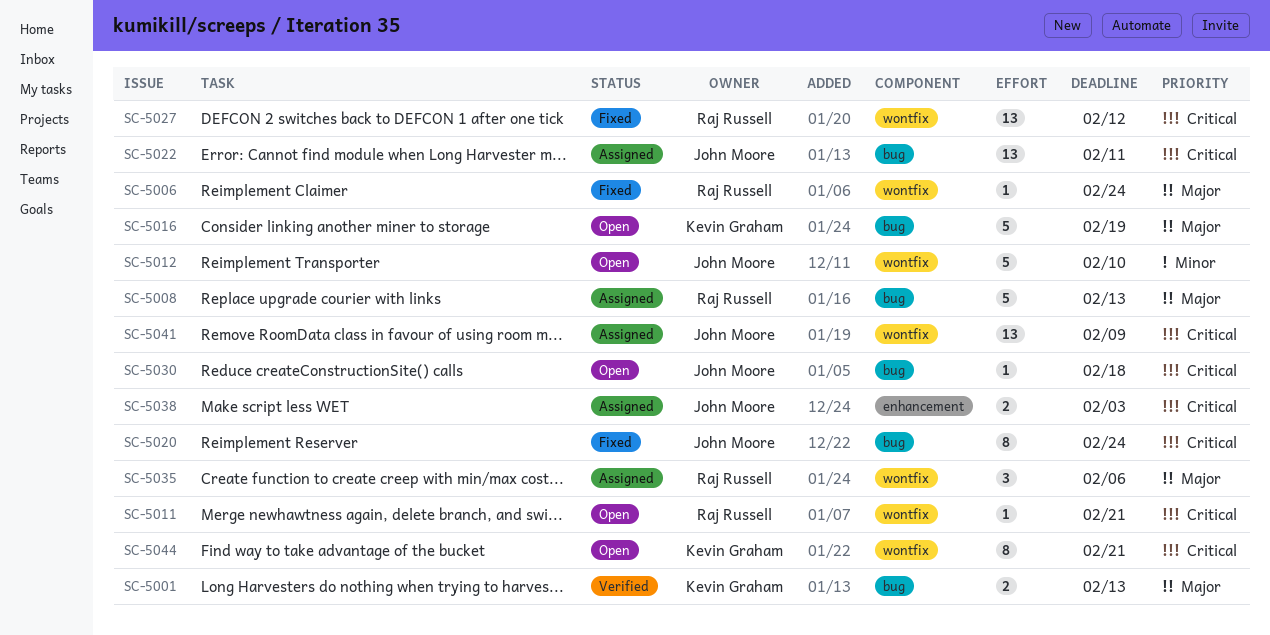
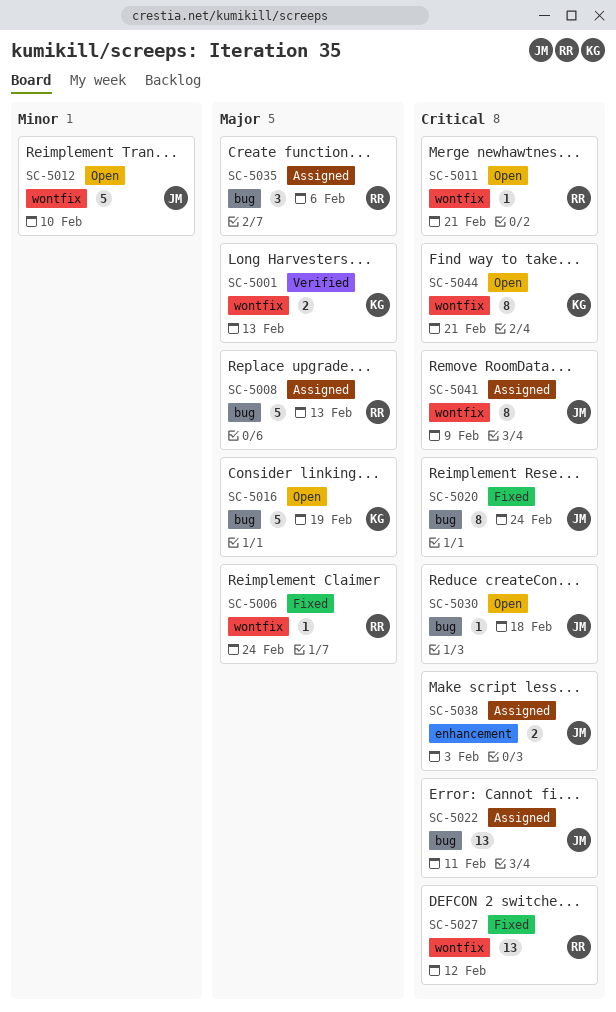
SC-5001, label: bug -> wontfix
SC-5035, label: wontfix -> bug
SC-5041, estimate: 13 -> 8

